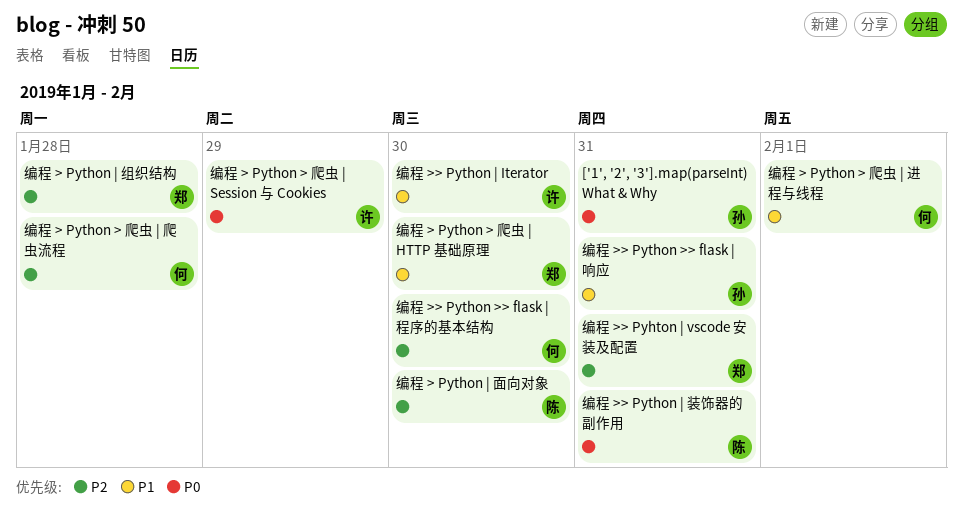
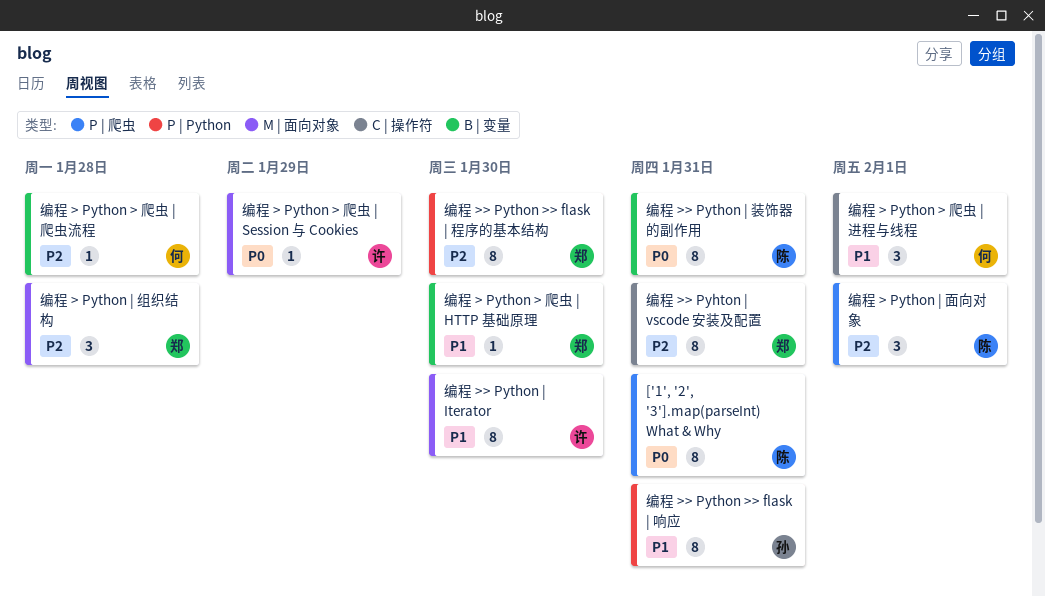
['1', '2', '3'].map(parseInt) What & Why, owner: 孙 -> 陈
编程 > Python | 面向对象, due: Jan 30 -> Feb 1
编程 >> Python >> flask | 程序的基本结构, owner: 何 -> 郑

